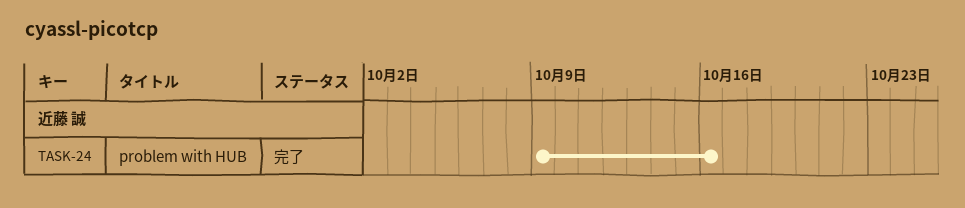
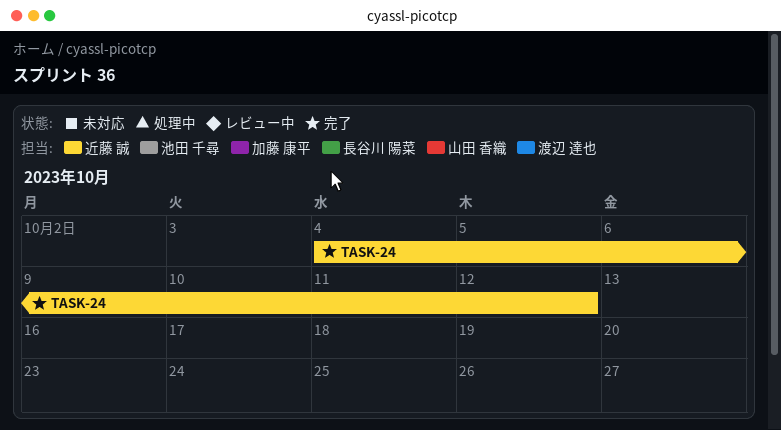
TASK-24, start: Oct 9 -> Oct 4
TASK-24, due: Oct 16 -> Oct 12

